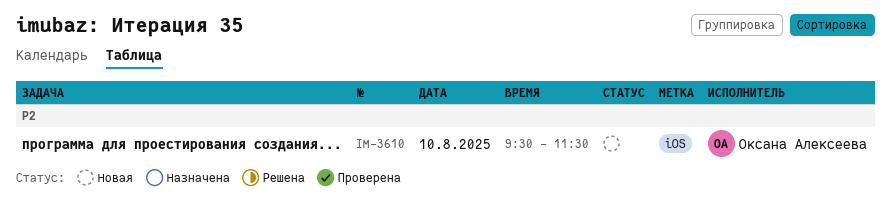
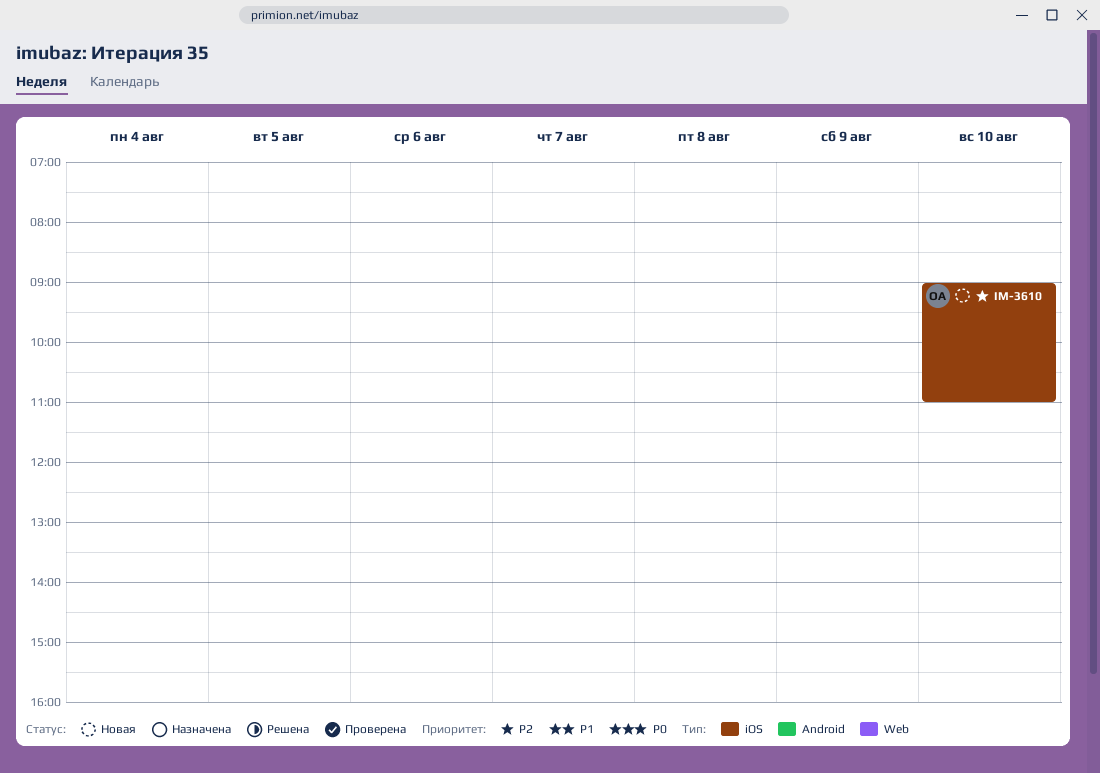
IM-3610, begins: 09:30 -> 09:00
IM-3610, ends: 11:30 -> 11:00

